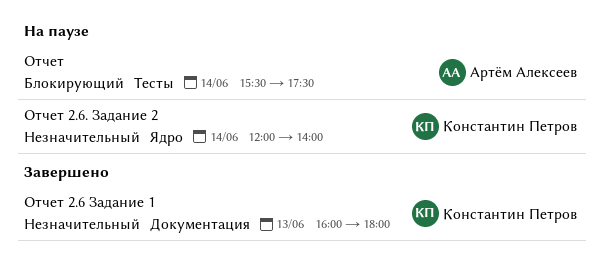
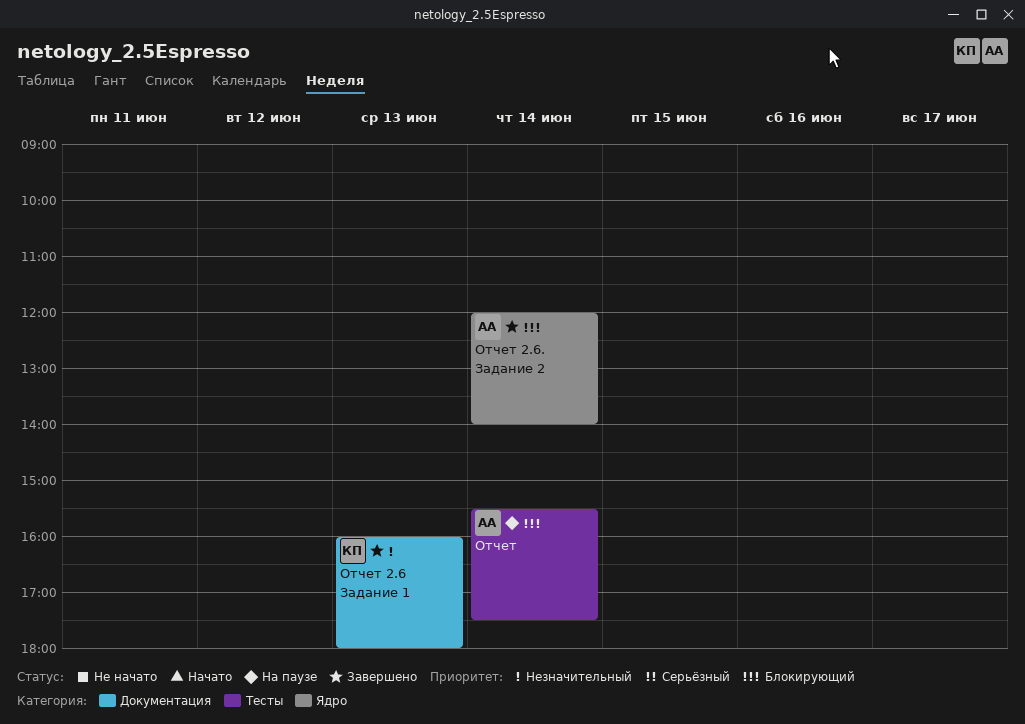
Отчет 2.6. Задание 2, status: На паузе -> Завершено
Отчет 2.6. Задание 2, owner: Константин Петров -> Артём Алексеев
Отчет 2.6. Задание 2, priority: Незначительный -> Блокирующий

